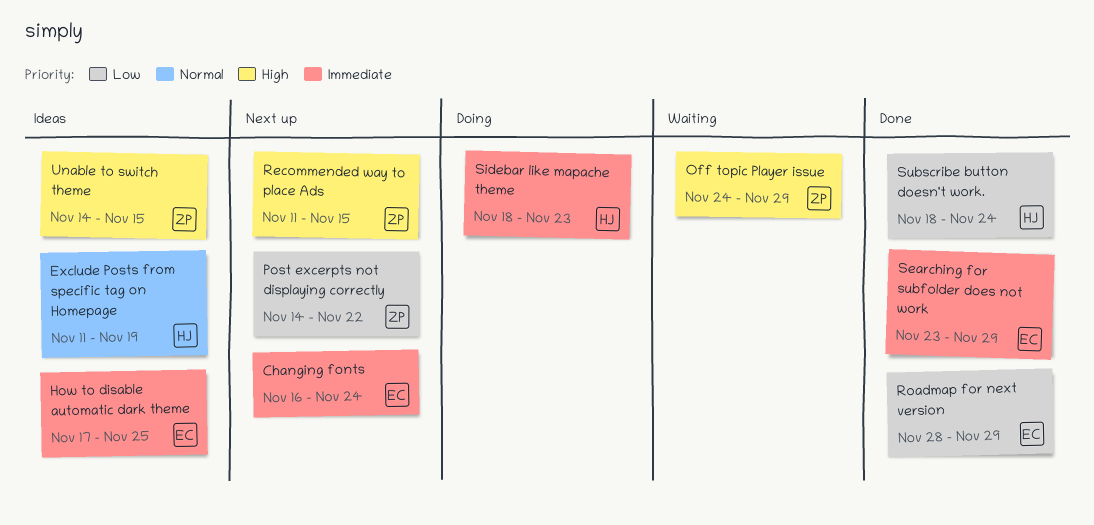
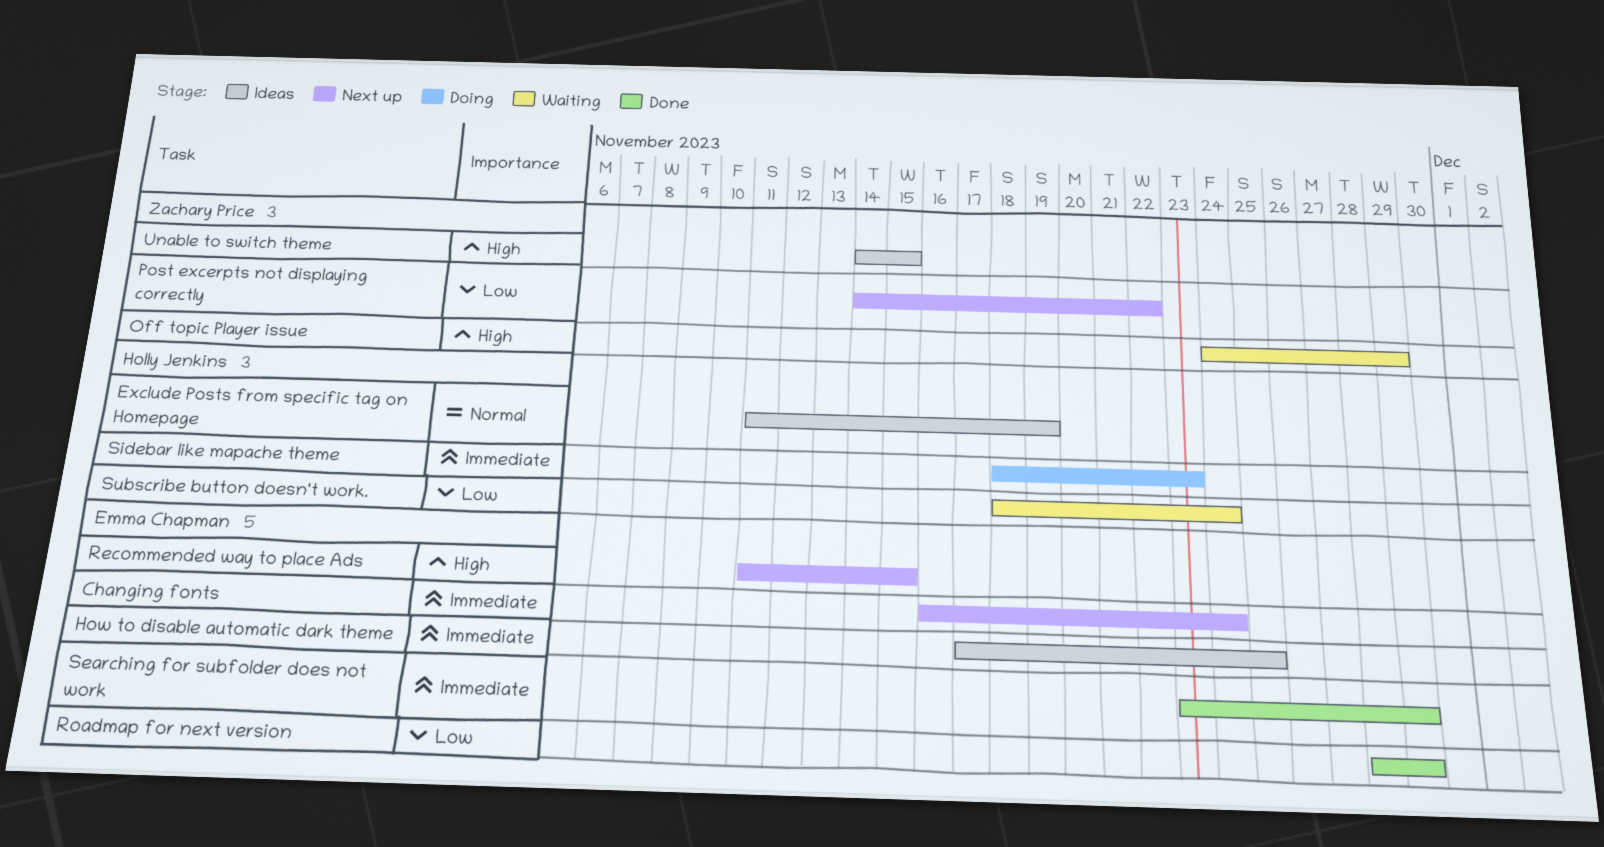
Recommended way to place Ads, owner: Zachary Price -> Emma Chapman
Subscribe button doesn't work., status: Done -> Waiting

